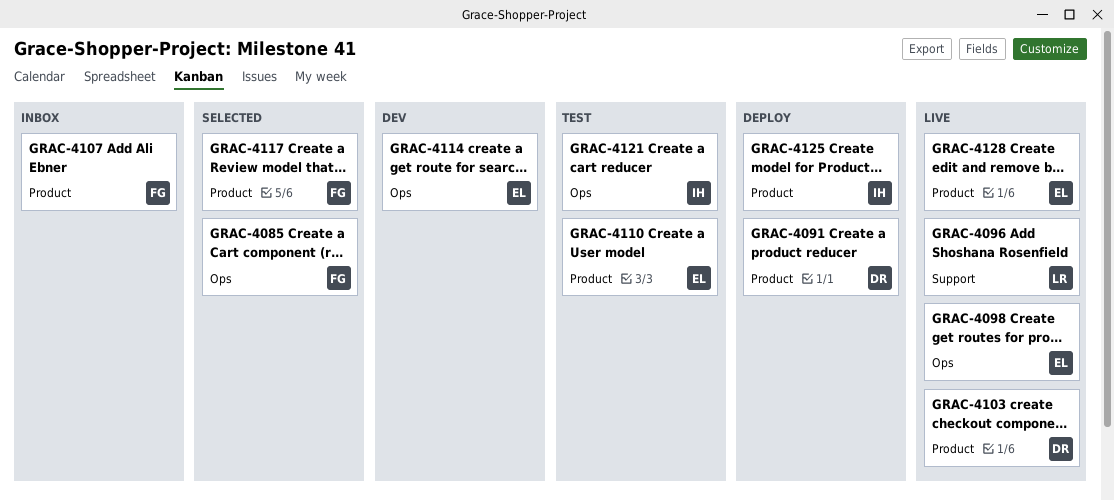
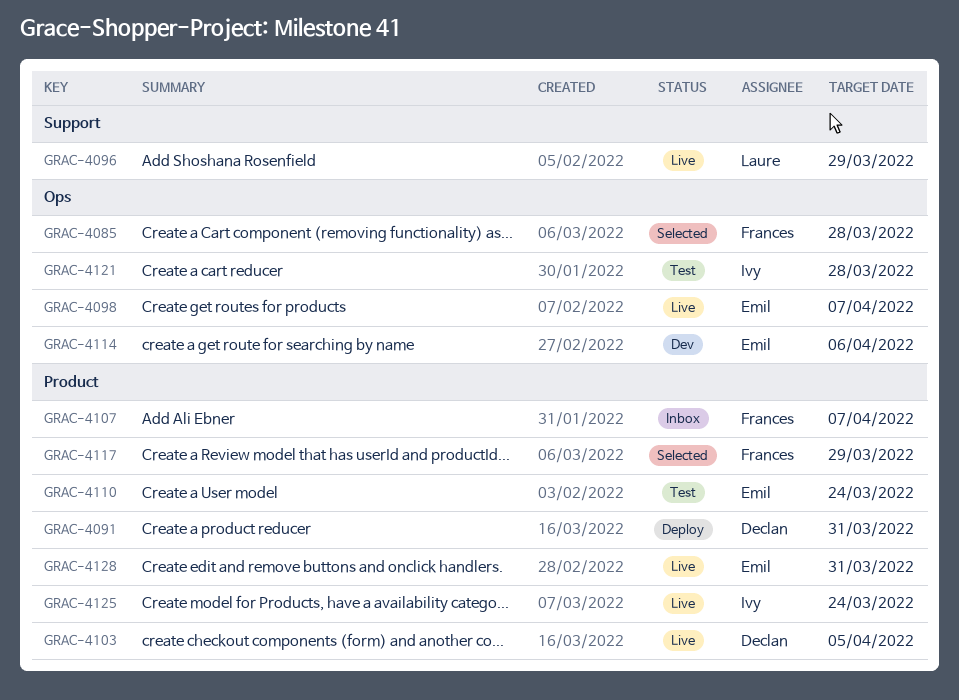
GRAC-4125, status: Deploy -> Live

